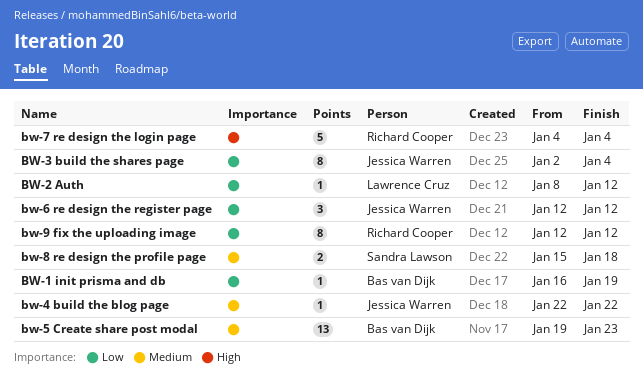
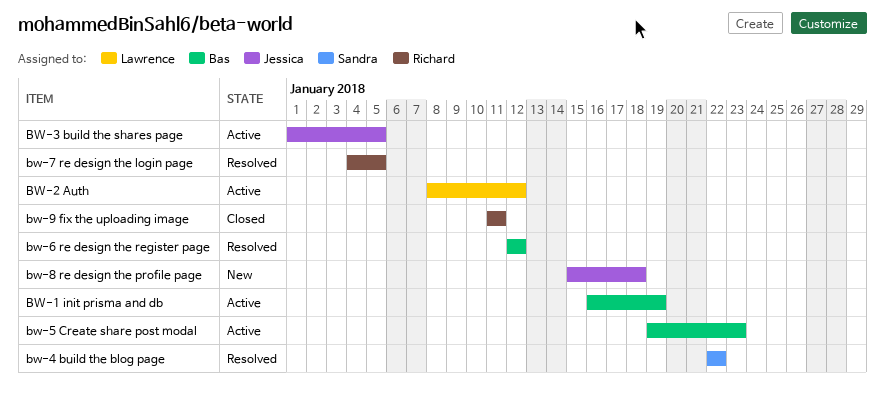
BW-3 build the shares page, start: Jan 2 -> Jan 1
BW-3 build the shares page, due: Jan 4 -> Jan 5
bw-4 build the blog page, owner: Jessica Warren -> Sandra Lawson
bw-6 re design the register page, owner: Jessica Warren -> Bas van Dijk
bw-7 re design the login page, due: Jan 4 -> Jan 5
bw-8 re design the profile page, owner: Sandra Lawson -> Jessica Warren
bw-9 fix the uploading image, start: Jan 12 -> Jan 11
bw-9 fix the uploading image, due: Jan 12 -> Jan 11

